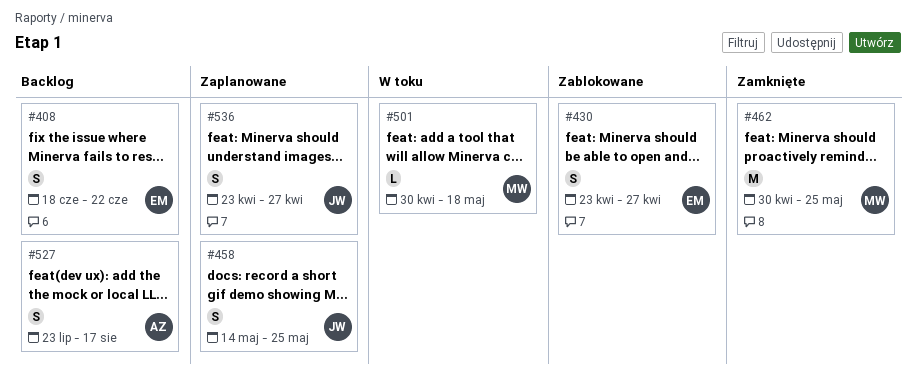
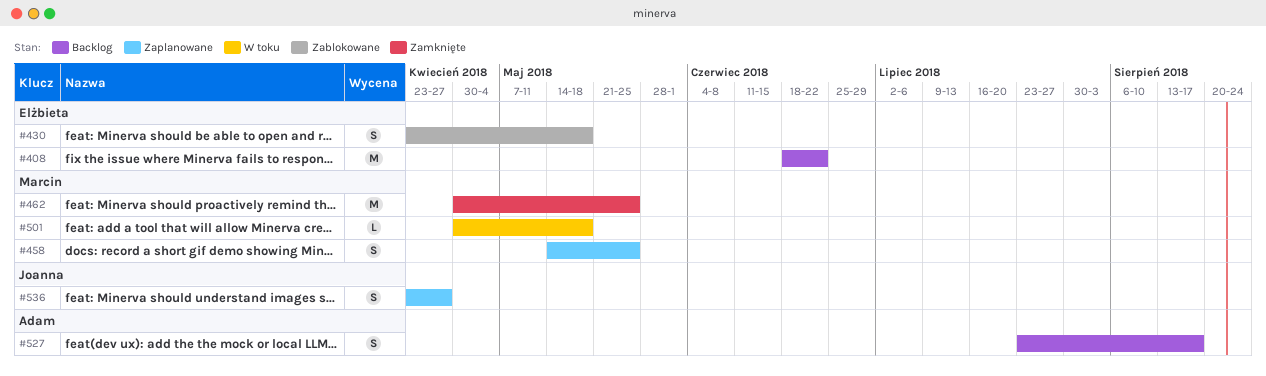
#408, estimate: S -> M
#430, due: Apr 27 -> May 18
#458, owner: Joanna -> Marcin

